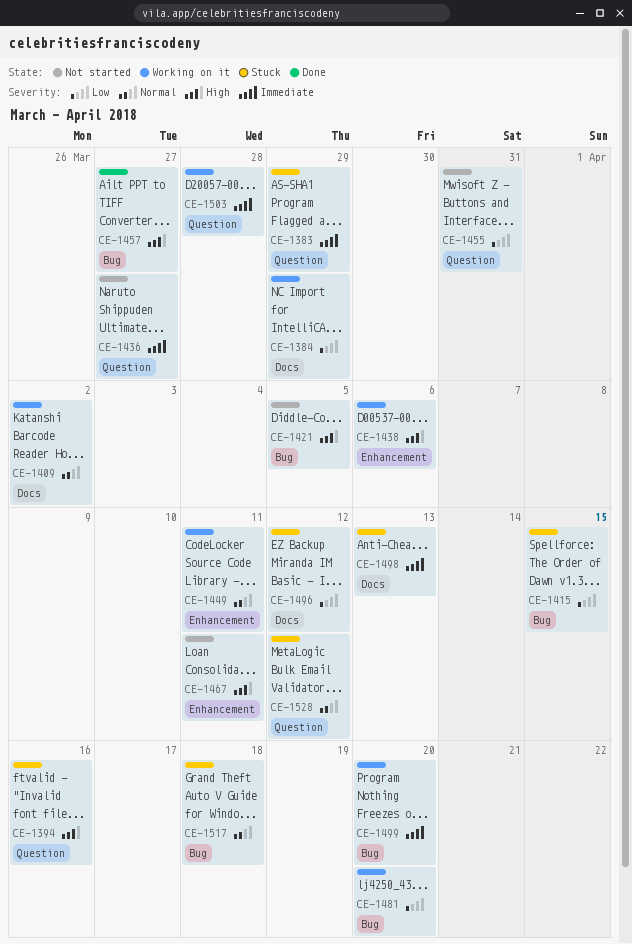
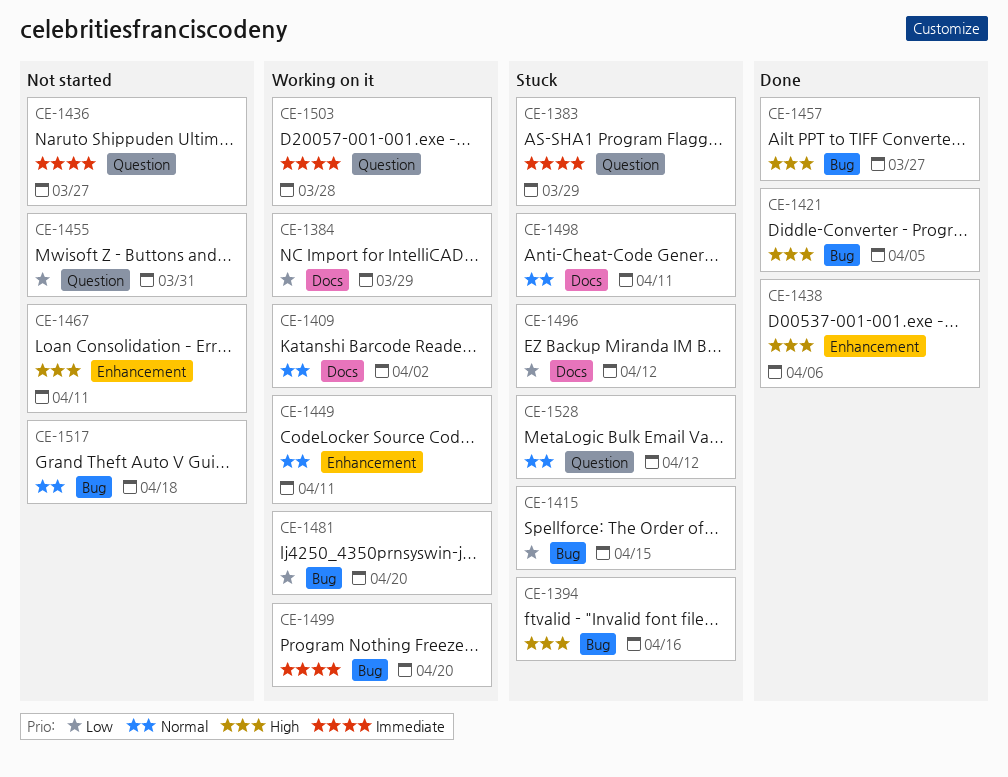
CE-1394, label: Question -> Bug
CE-1421, status: Not started -> Done
CE-1438, status: Working on it -> Done
CE-1498, priority: Immediate -> Normal
CE-1498, due: Apr 13 -> Apr 11
CE-1517, status: Stuck -> Not started

